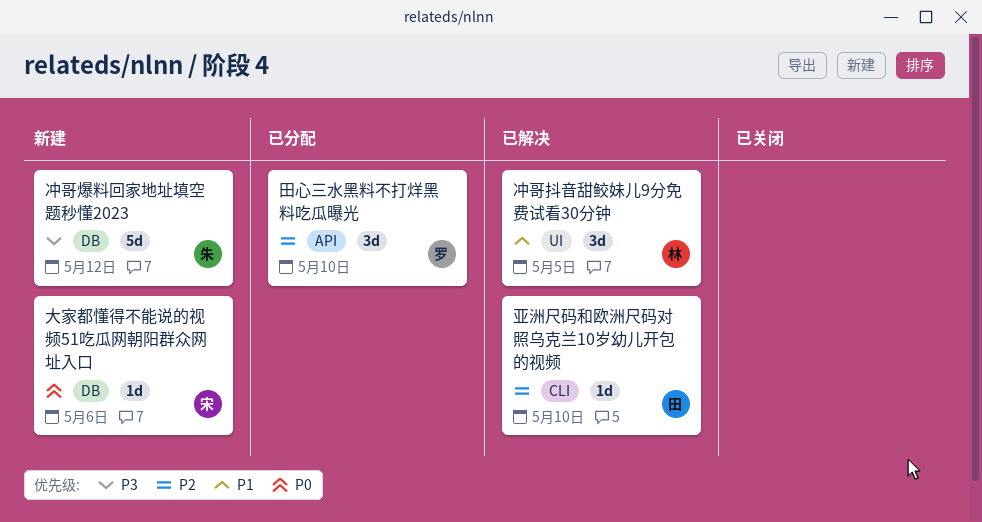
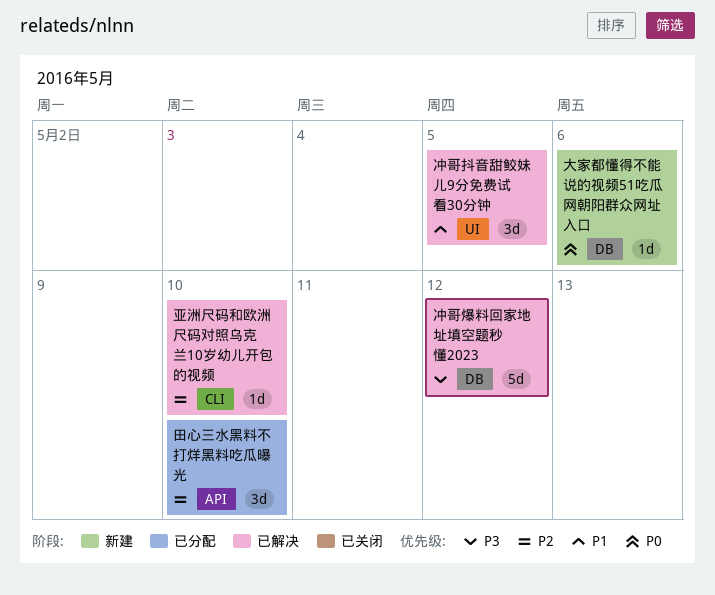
冲哥爆料回家地址填空题秒懂2023, status: 新建 -> 已解决

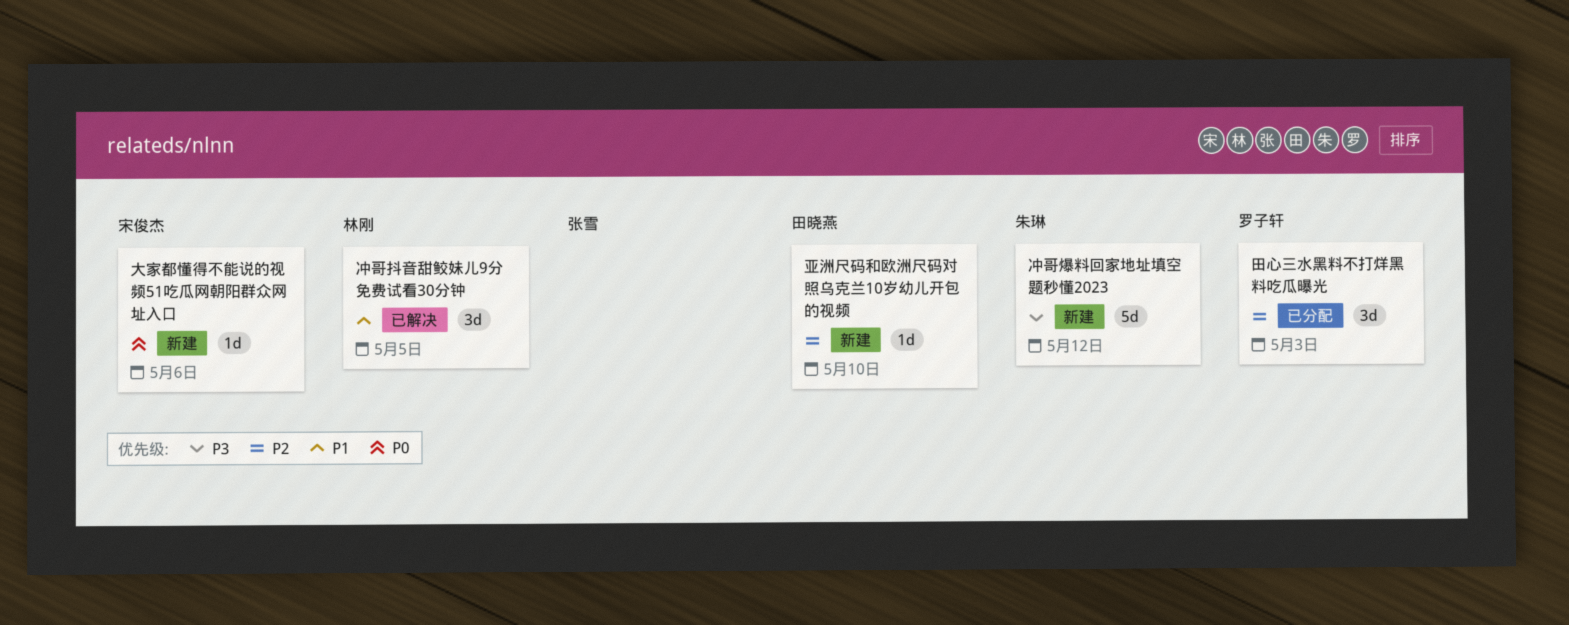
亚洲尺码和欧洲尺码对照乌克兰10岁幼儿开包的视频, status: 已解决 -> 新建
冲哥爆料回家地址填空题秒懂2023, status: 已解决 -> 新建
田心三水黑料不打烊黑料吃瓜曝光, due: May 10 -> May 3

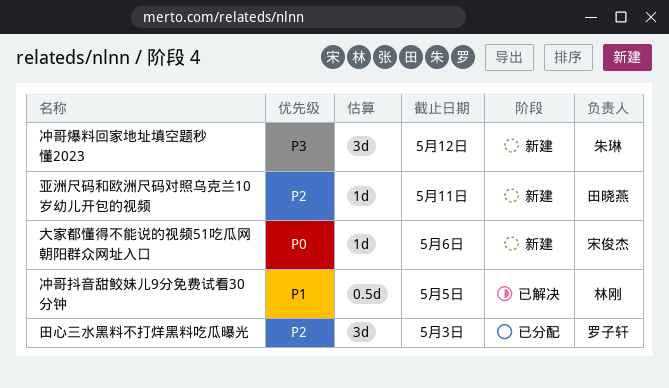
亚洲尺码和欧洲尺码对照乌克兰10岁幼儿开包的视频, due: May 10 -> May 11
冲哥抖音甜鲛妹儿9分免费试看30分钟, estimate: 3d -> 0.5d
冲哥爆料回家地址填空题秒懂2023, estimate: 5d -> 3d

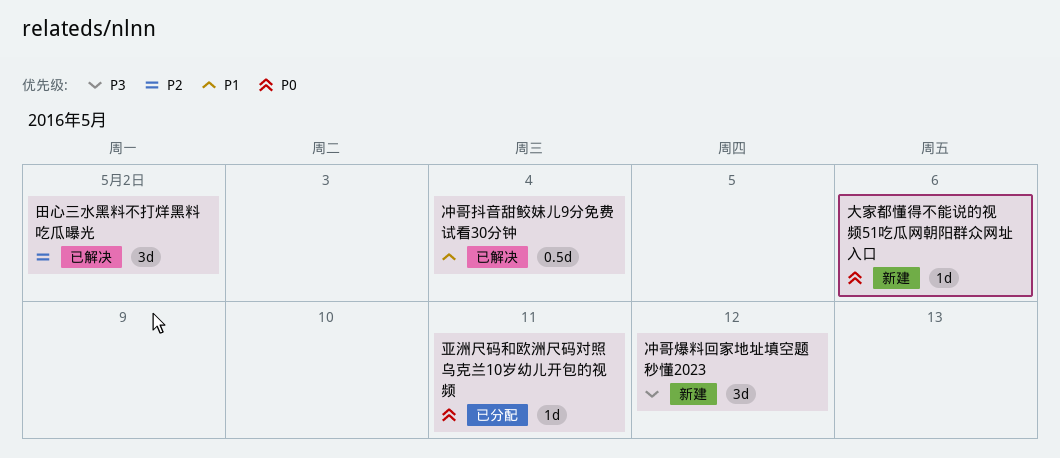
亚洲尺码和欧洲尺码对照乌克兰10岁幼儿开包的视频, status: 新建 -> 已分配
亚洲尺码和欧洲尺码对照乌克兰10岁幼儿开包的视频, priority: P2 -> P0
冲哥抖音甜鲛妹儿9分免费试看30分钟, due: May 5 -> May 4
田心三水黑料不打烊黑料吃瓜曝光, status: 已分配 -> 已解决
田心三水黑料不打烊黑料吃瓜曝光, due: May 3 -> May 2

